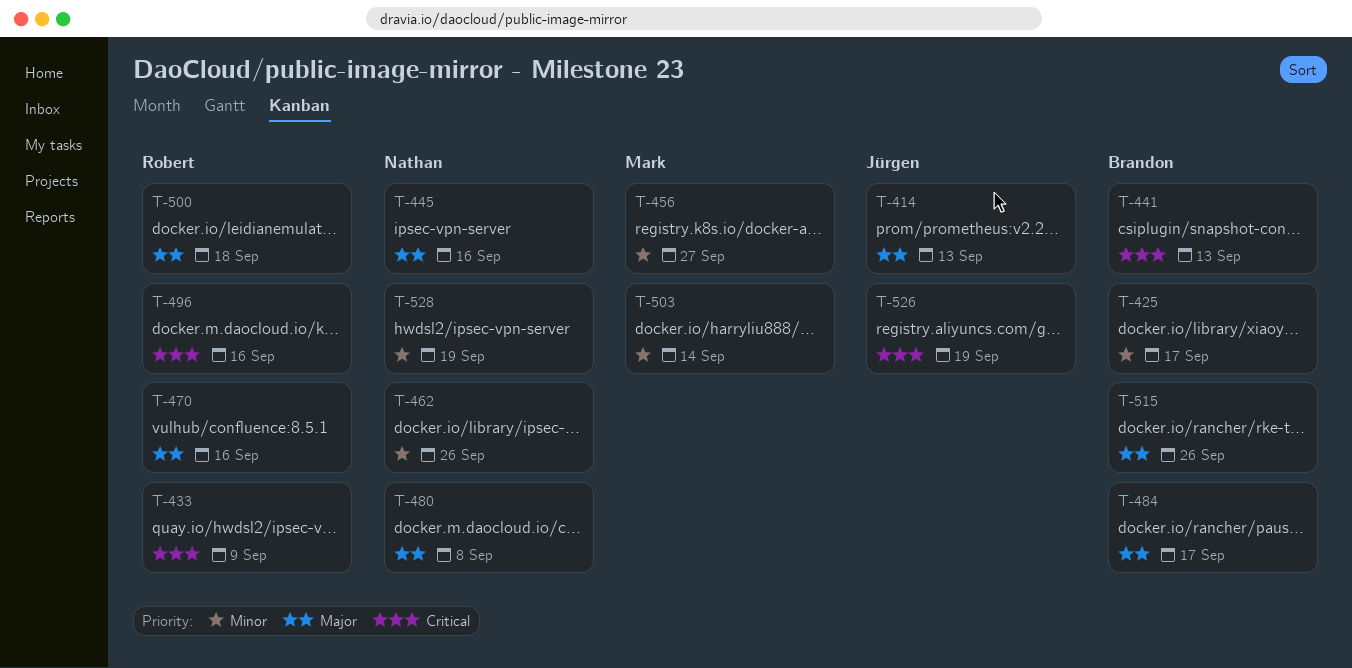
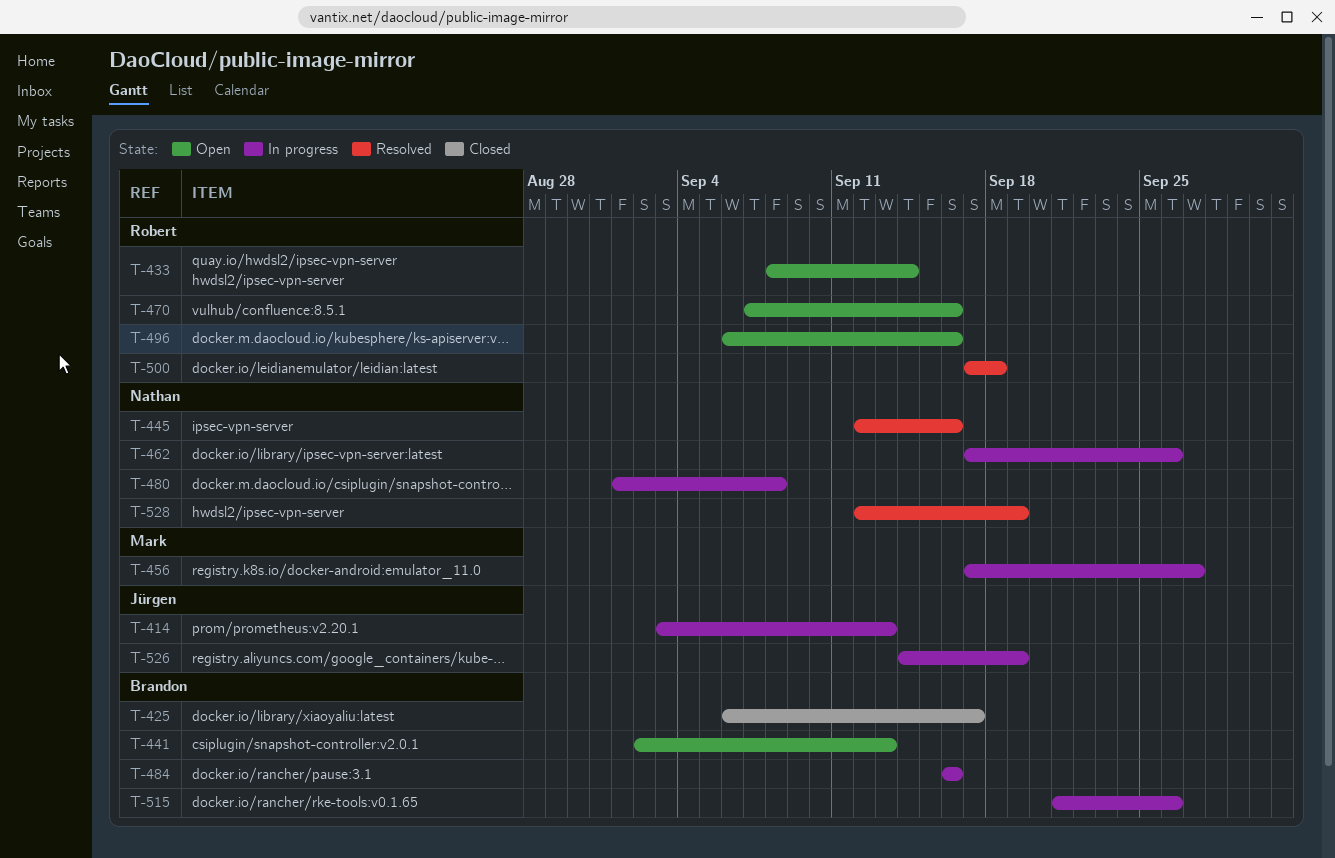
T-433, due: Sep 9 -> Sep 14
T-484, due: Sep 17 -> Sep 16
T-503: present -> none

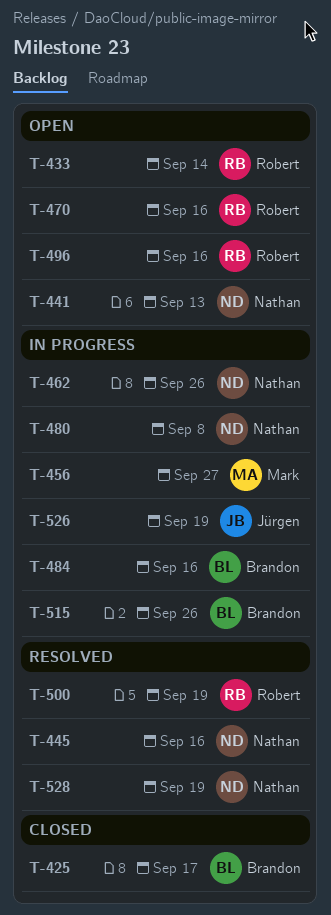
T-414: present -> none
T-441, owner: Brandon -> Nathan
T-500, due: Sep 18 -> Sep 19

